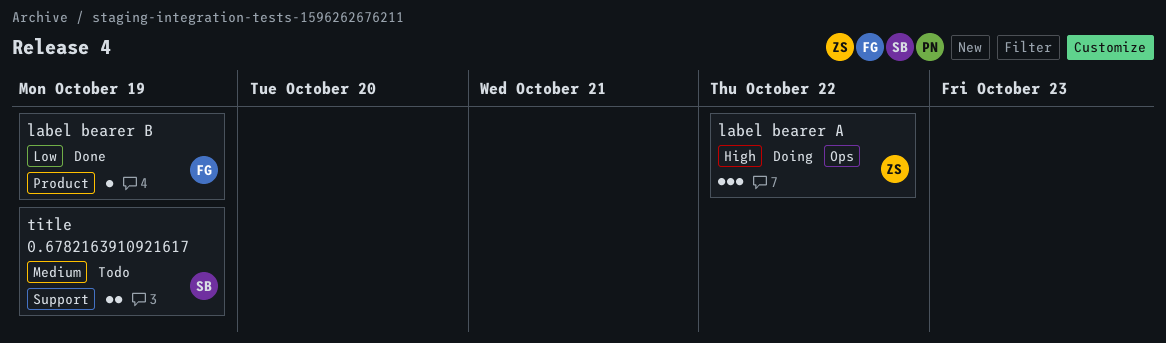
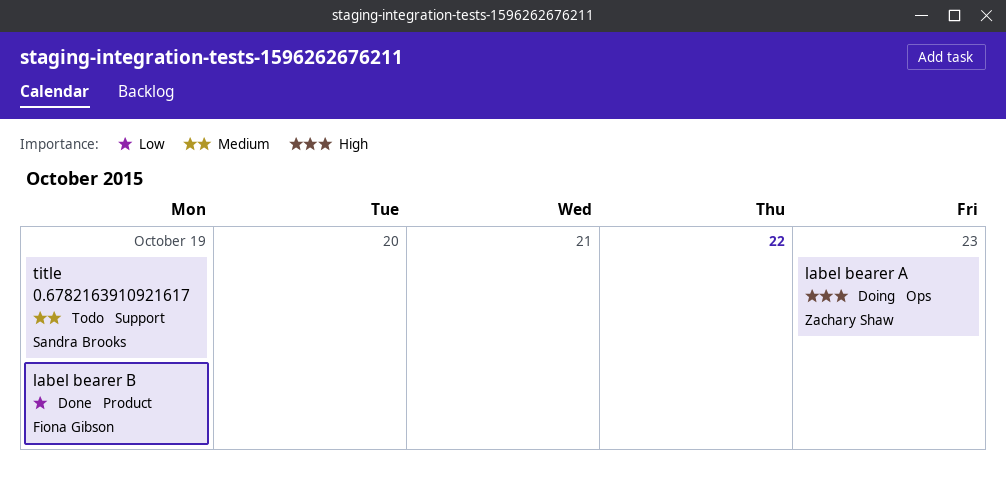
label bearer A, due: Oct 22 -> Oct 23

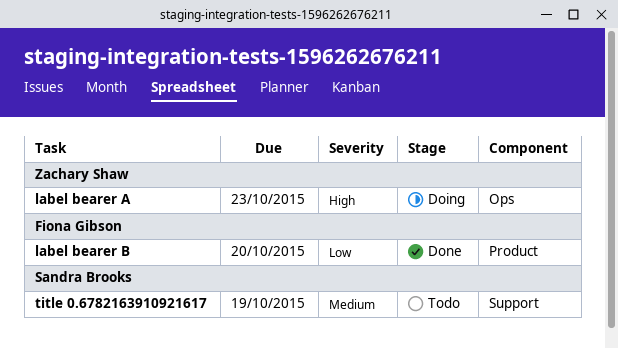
label bearer B, due: Oct 19 -> Oct 20

